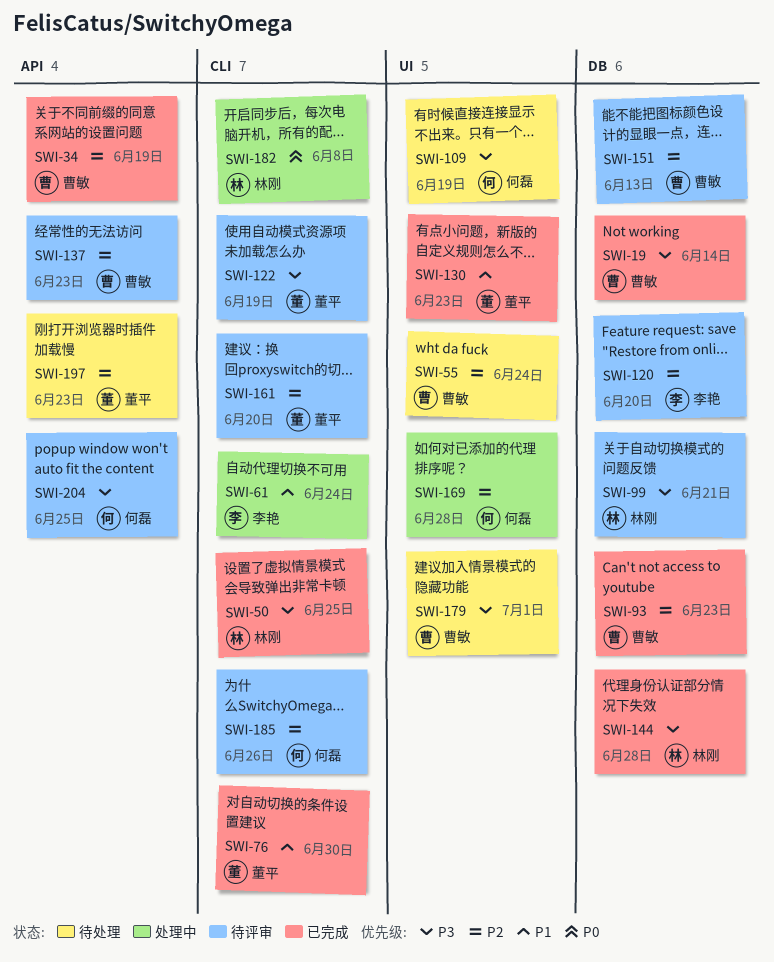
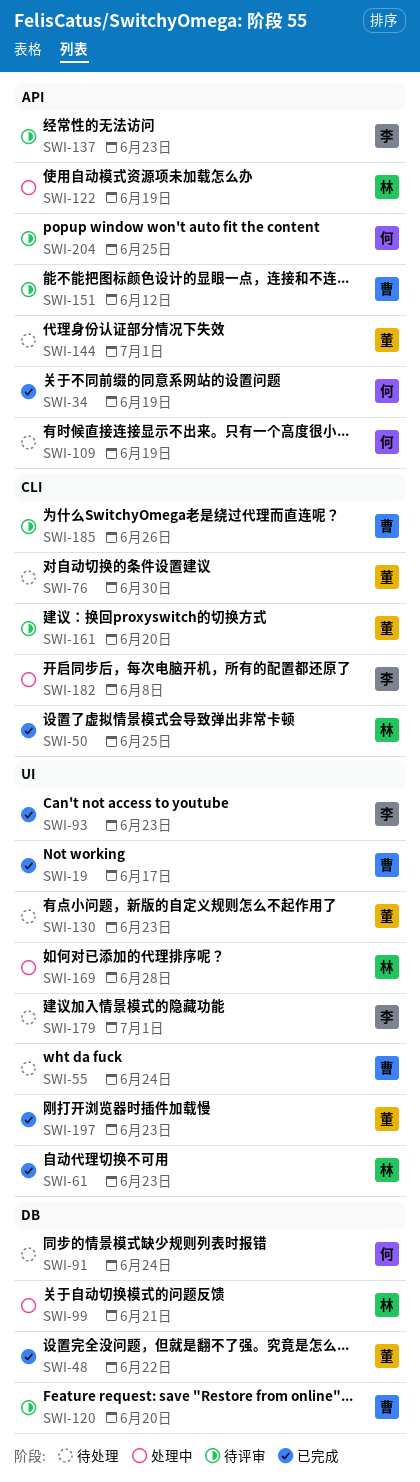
SWI-19, label: DB -> UI
SWI-19, due: Jun 14 -> Jun 17
SWI-34, owner: 曹敏 -> 何磊
SWI-48: none -> present
SWI-61, status: 处理中 -> 已完成
SWI-61, owner: 李艳 -> 林刚
SWI-61, label: CLI -> UI
SWI-61, due: Jun 24 -> Jun 23
SWI-76, status: 已完成 -> 待处理
SWI-91: none -> present
SWI-93, owner: 曹敏 -> 李艳
SWI-93, label: DB -> UI
SWI-99, status: 待评审 -> 处理中
SWI-109, label: UI -> API
SWI-120, owner: 李艳 -> 曹敏
SWI-122, status: 待评审 -> 处理中
SWI-122, owner: 董平 -> 林刚
SWI-122, label: CLI -> API
SWI-130, status: 已完成 -> 待处理
SWI-137, owner: 曹敏 -> 李艳
SWI-144, status: 已完成 -> 待处理
SWI-144, owner: 林刚 -> 董平
SWI-144, label: DB -> API
SWI-144, due: Jun 28 -> Jul 1
SWI-151, label: DB -> API
SWI-151, due: Jun 13 -> Jun 12
SWI-169, owner: 何磊 -> 林刚
SWI-179, owner: 曹敏 -> 李艳
SWI-182, owner: 林刚 -> 李艳
SWI-185, owner: 何磊 -> 曹敏
SWI-197, status: 待处理 -> 已完成
SWI-197, label: API -> UI

